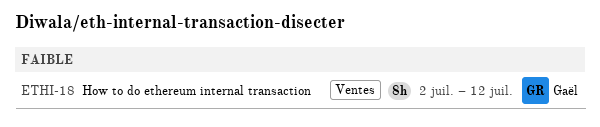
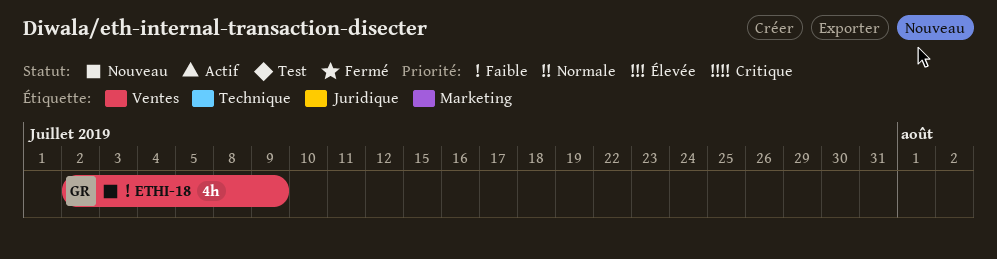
ETHI-18, estimate: 8h -> 4h
ETHI-18, due: Jul 12 -> Jul 9

